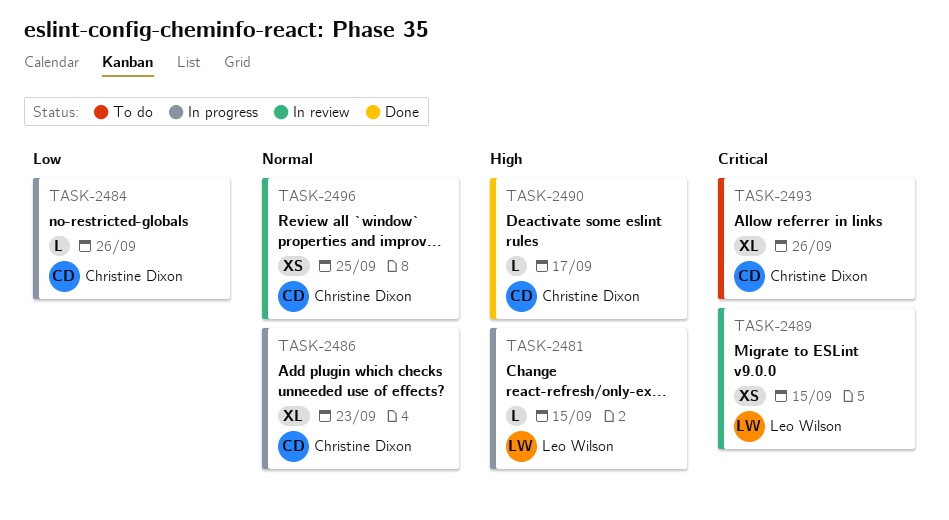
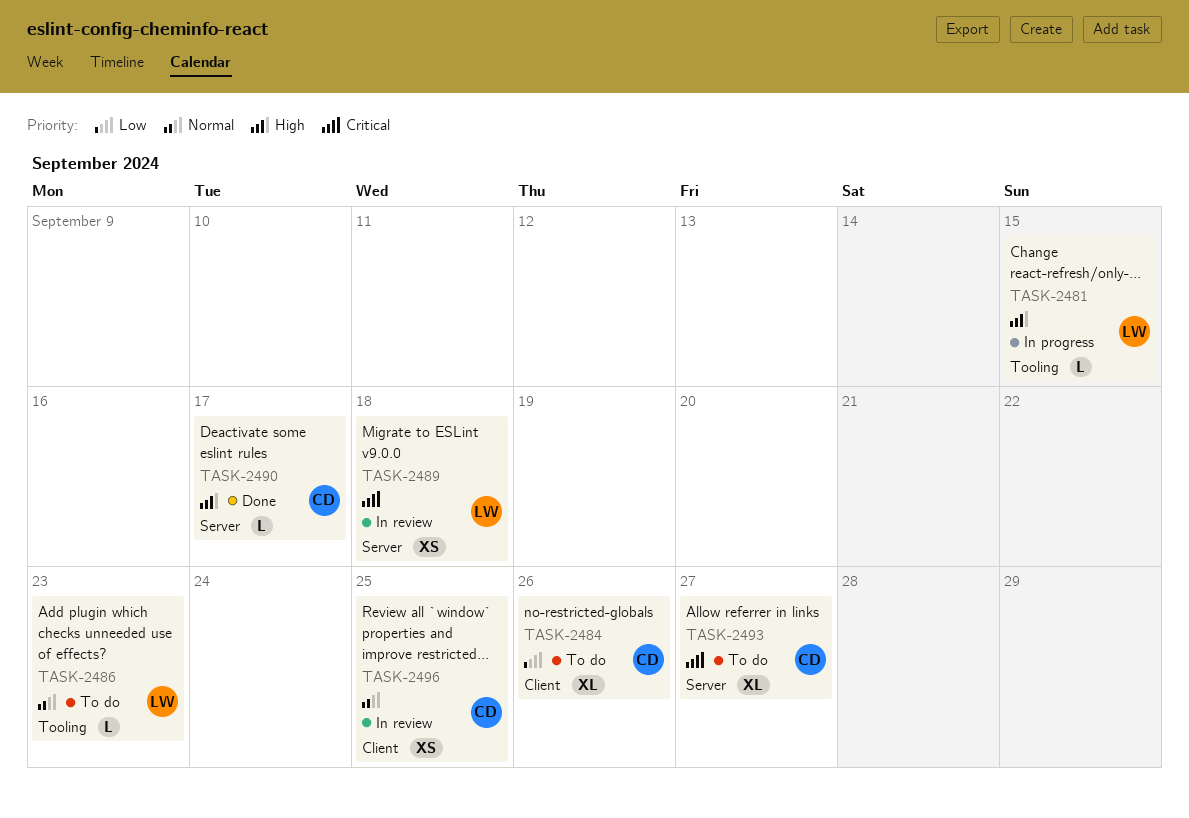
TASK-2484, status: In progress -> To do
TASK-2484, estimate: L -> XL
TASK-2486, status: In progress -> To do
TASK-2486, owner: Christine Dixon -> Leo Wilson
TASK-2486, estimate: XL -> L
TASK-2489, due: Sep 15 -> Sep 18
TASK-2493, due: Sep 26 -> Sep 27

